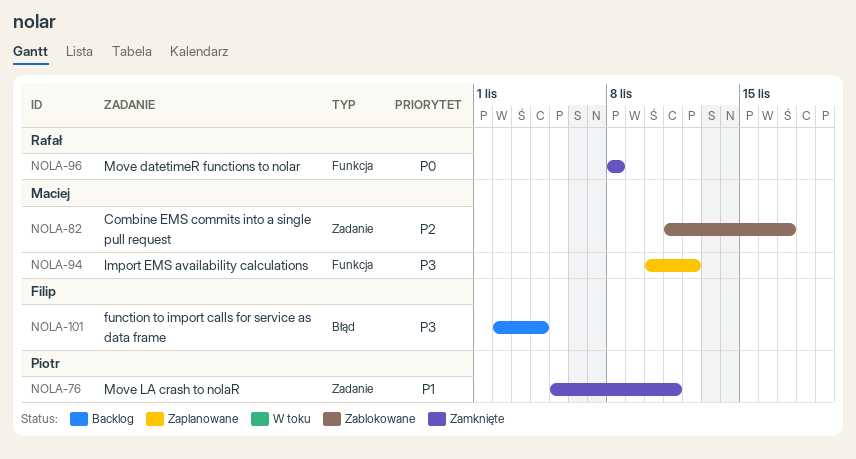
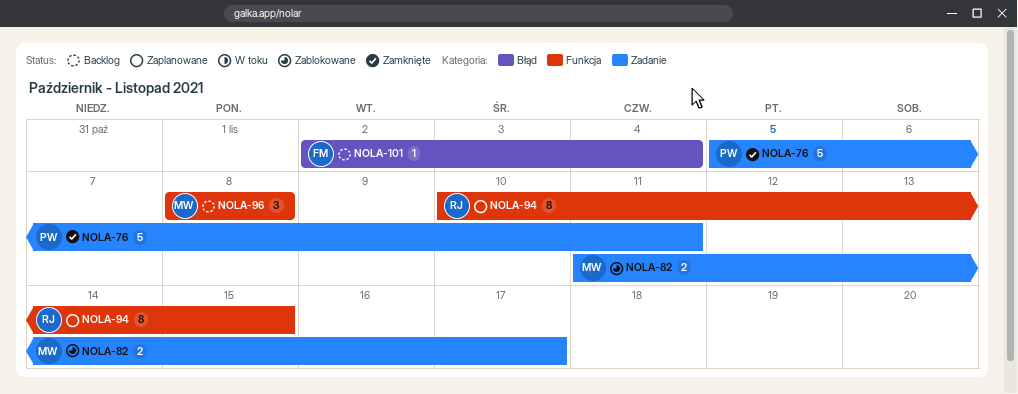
NOLA-94, owner: Maciej -> Rafał
NOLA-94, due: Nov 12 -> Nov 15
NOLA-96, status: Zamknięte -> Backlog
NOLA-96, owner: Rafał -> Maciej

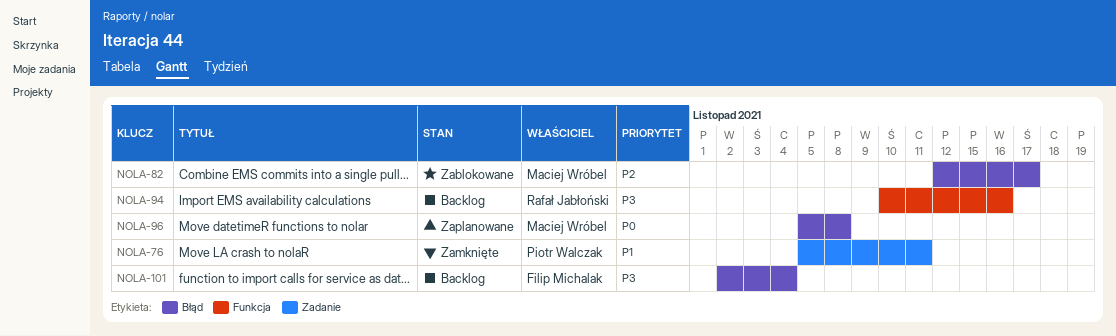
NOLA-82, label: Zadanie -> Błąd
NOLA-82, start: Nov 11 -> Nov 12
NOLA-94, status: Zaplanowane -> Backlog
NOLA-94, due: Nov 15 -> Nov 16
NOLA-96, status: Backlog -> Zaplanowane
NOLA-96, label: Funkcja -> Błąd
NOLA-96, start: Nov 8 -> Nov 5

